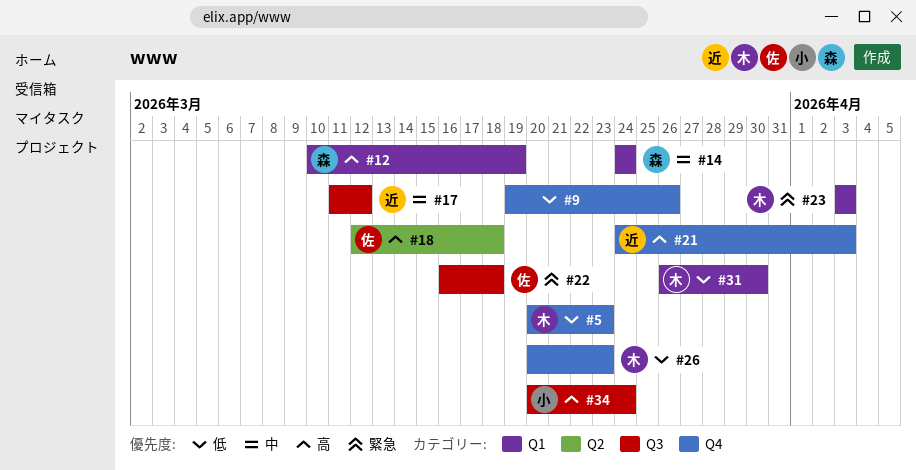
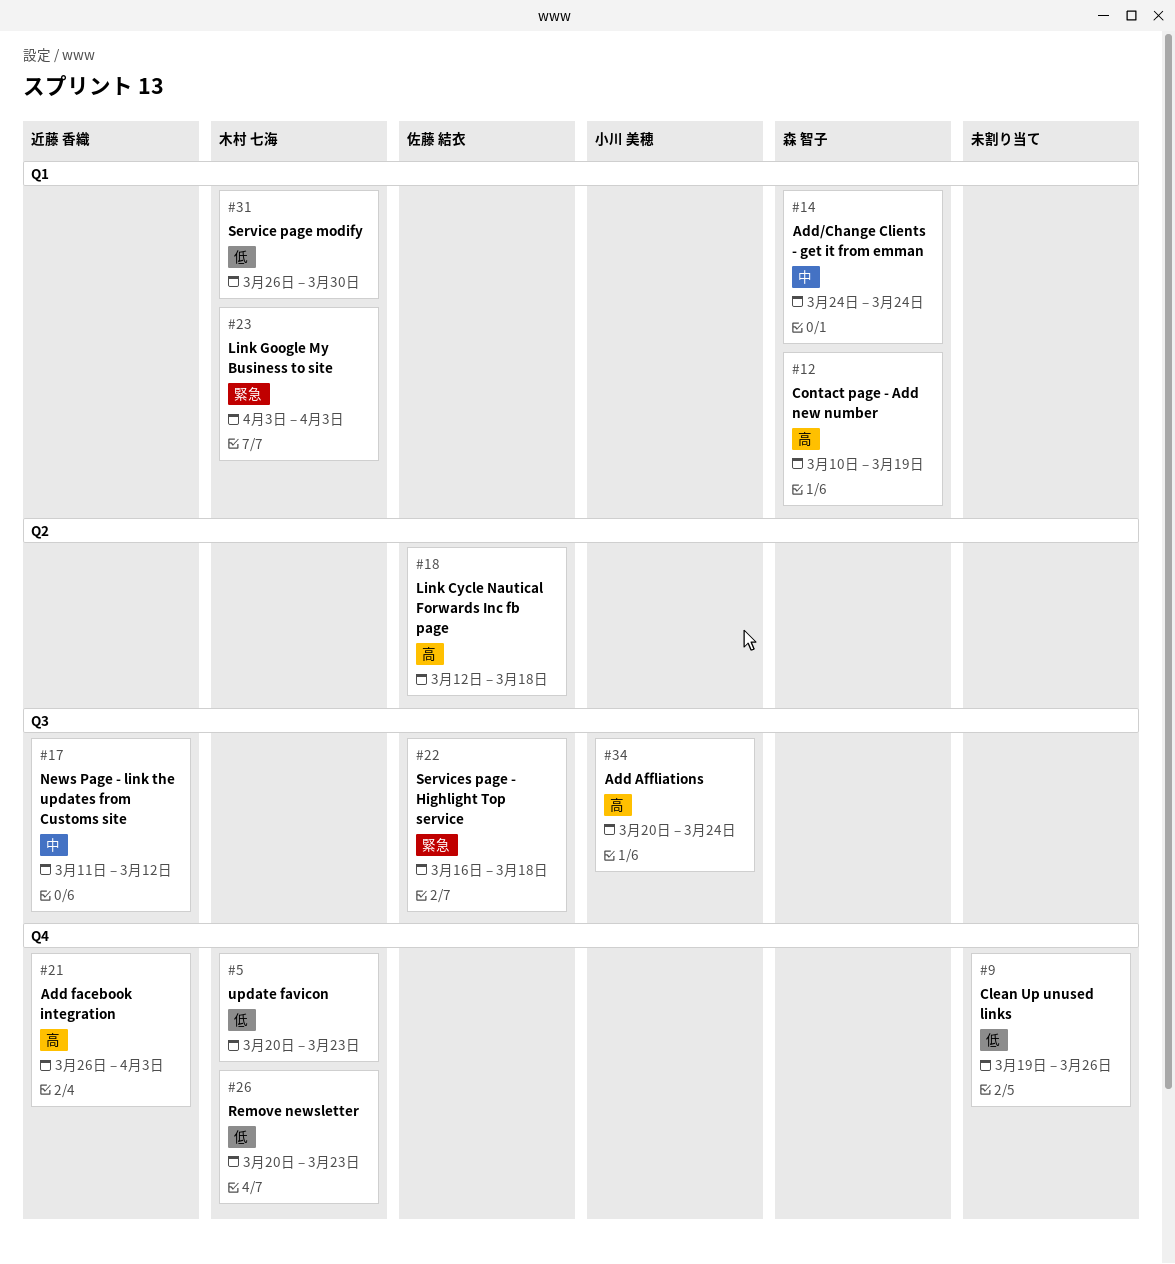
#21, start: Mar 24 -> Mar 26

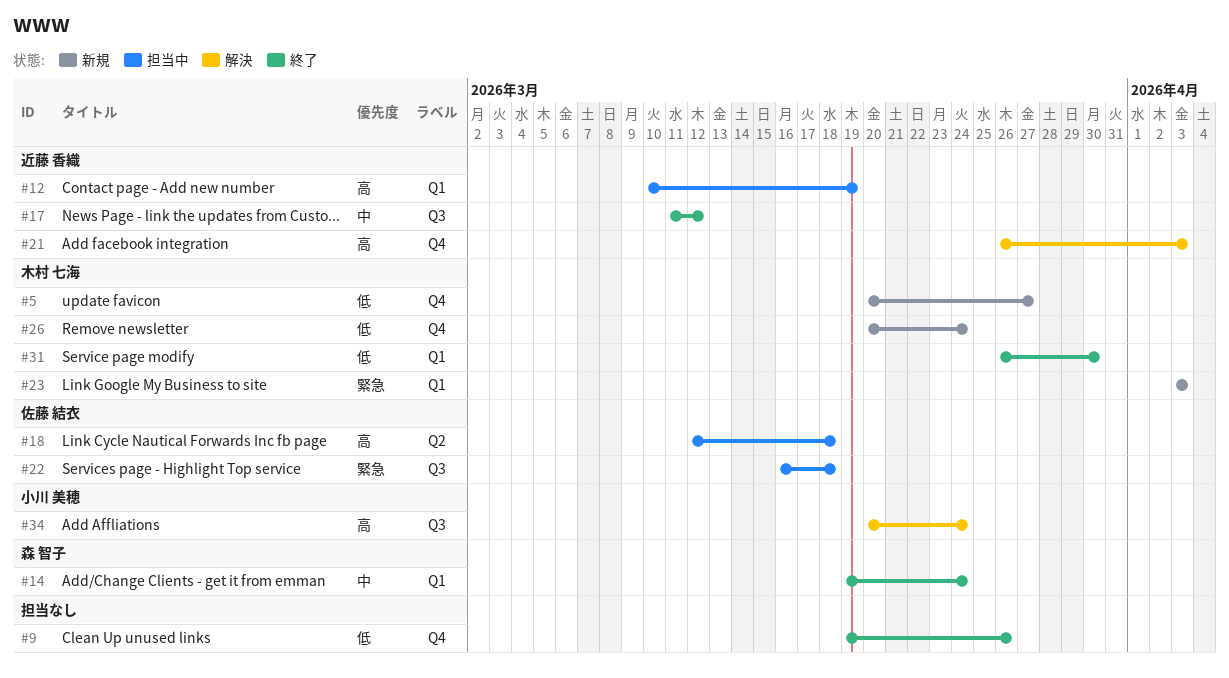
#5, due: Mar 23 -> Mar 27
#12, owner: 森 智子 -> 近藤 香織
#14, start: Mar 24 -> Mar 19
#26, due: Mar 23 -> Mar 24

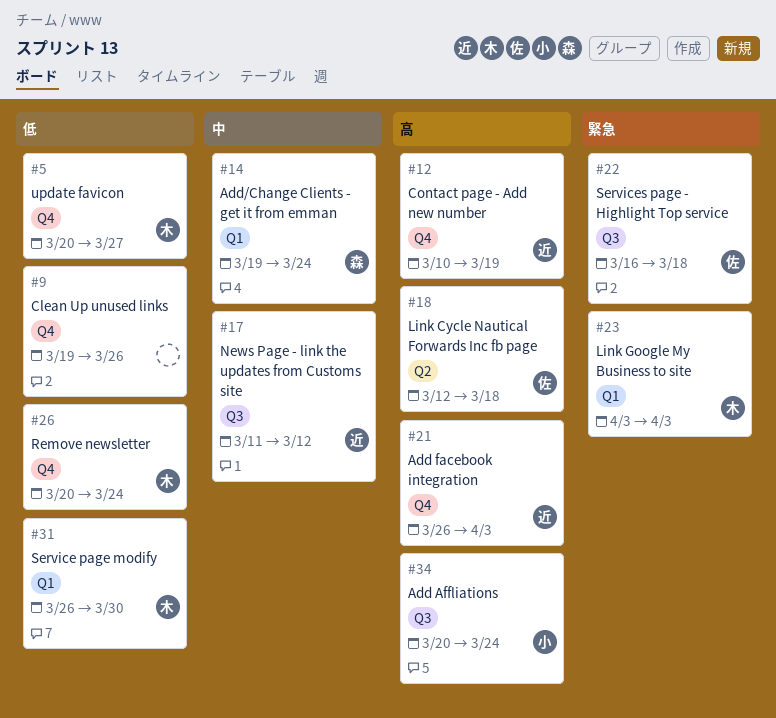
#12, label: Q1 -> Q4

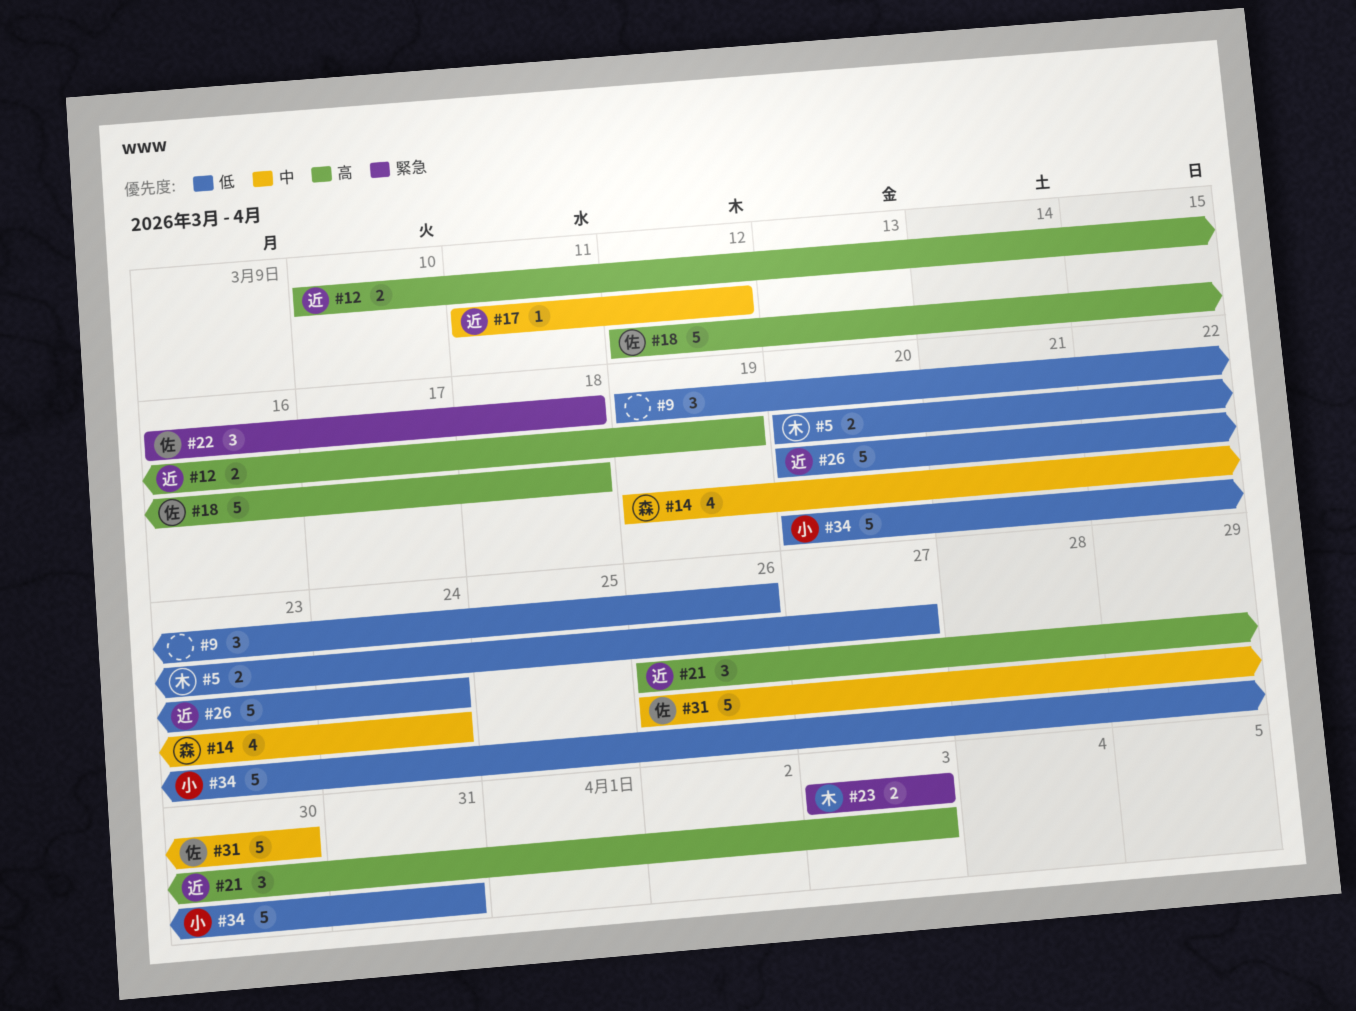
#26, owner: 木 -> 近
#31, owner: 木 -> 佐
#31, priority: 低 -> 中
#34, priority: 高 -> 低
#34, due: Mar 24 -> Mar 31

